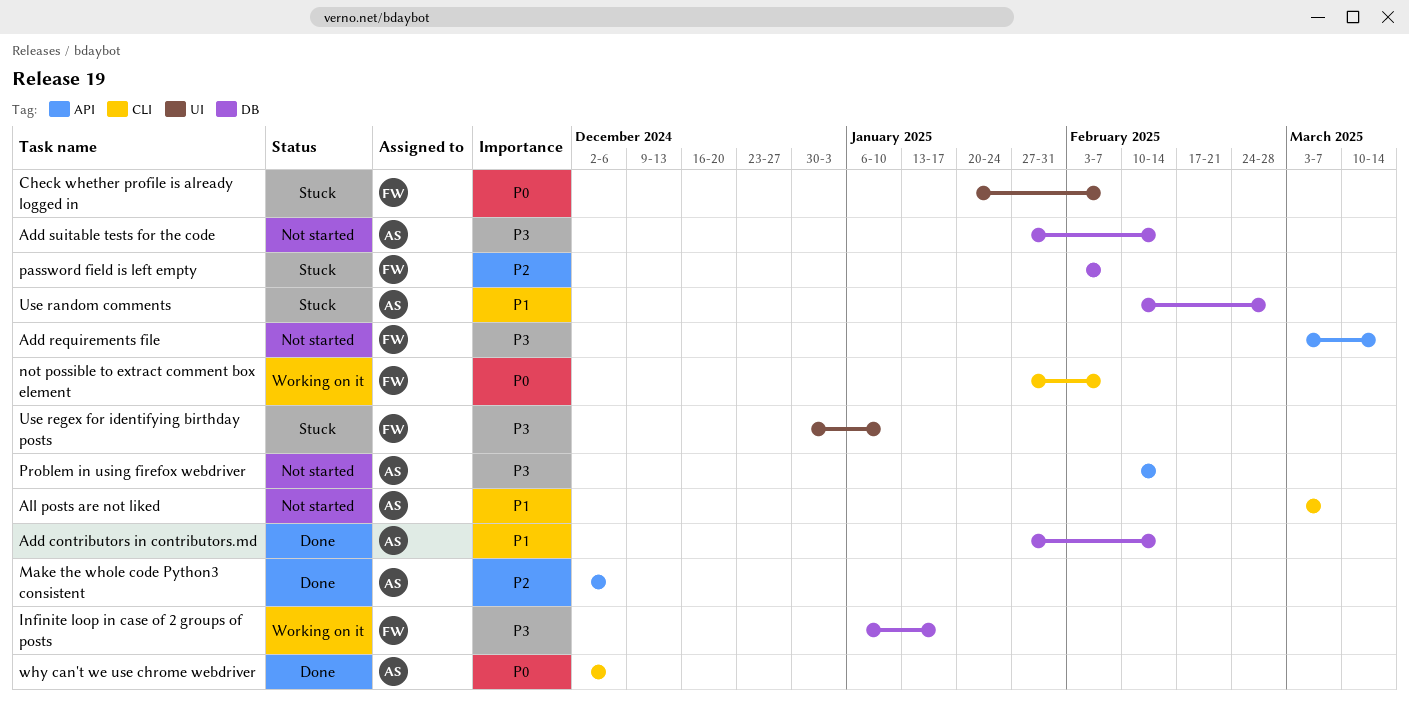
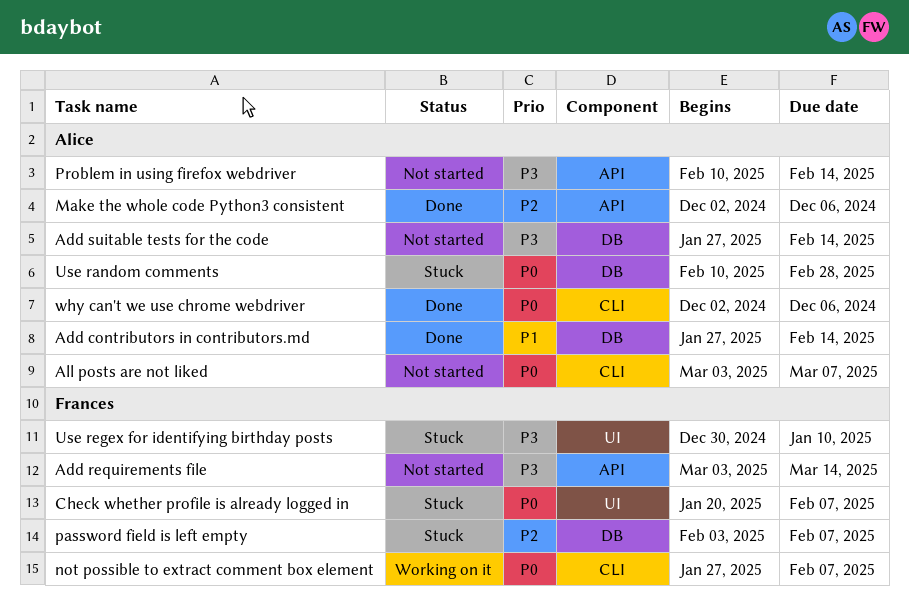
All posts are not liked, priority: P1 -> P0
Infinite loop in case of 2 groups of posts: present -> none
Use random comments, priority: P1 -> P0

